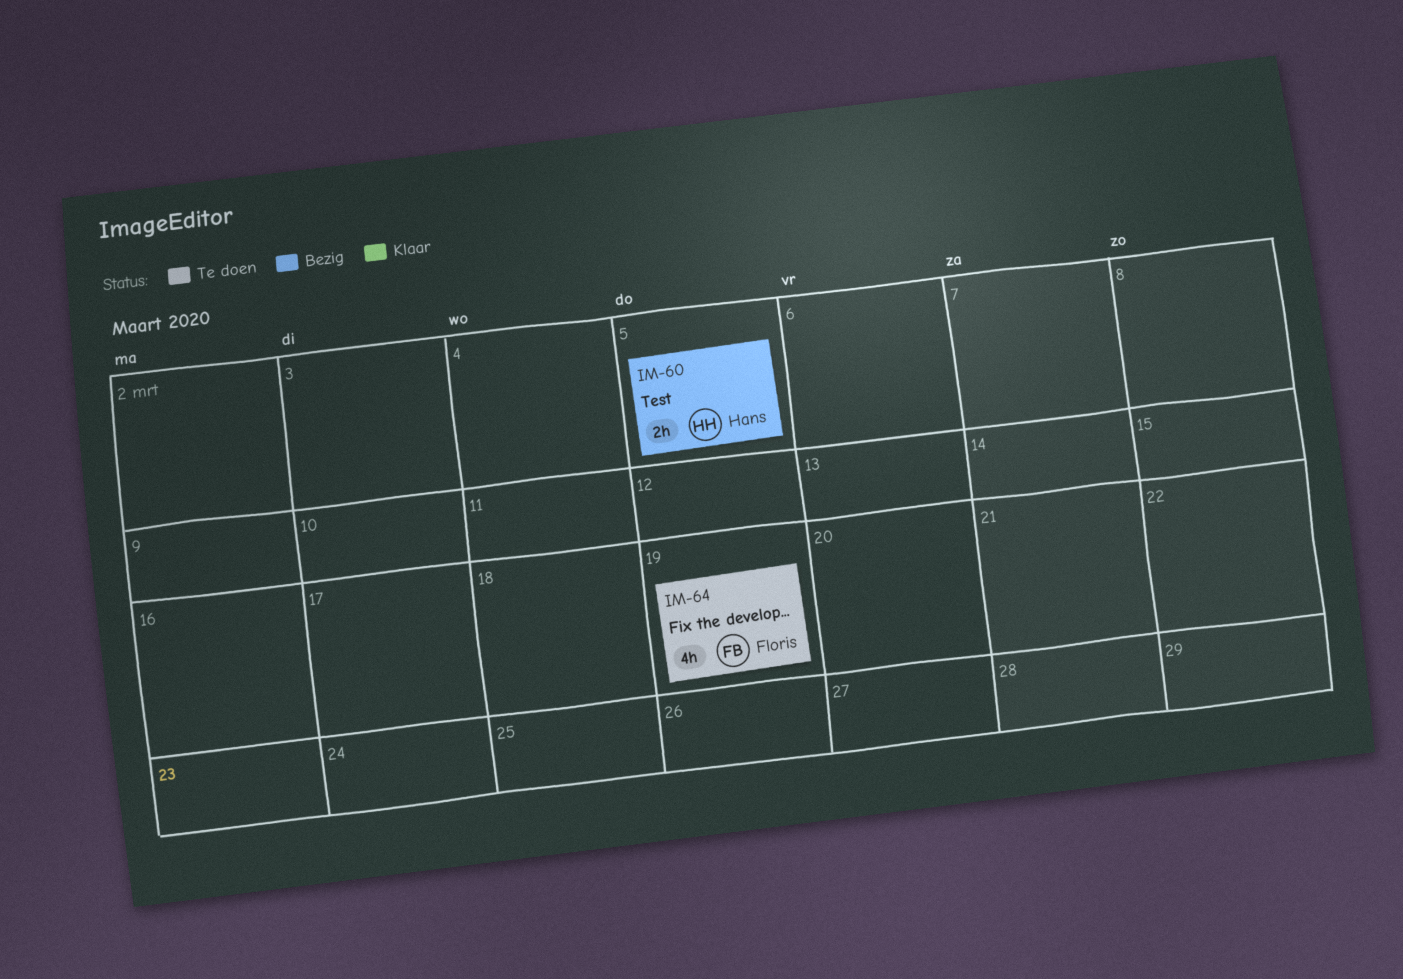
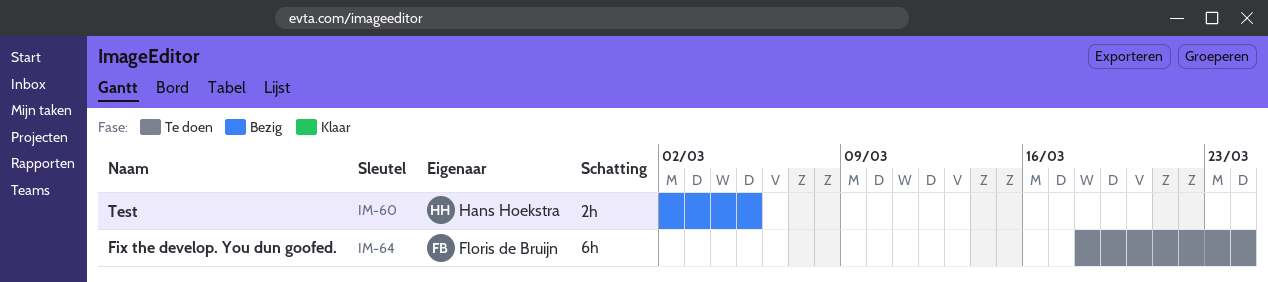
IM-64, estimate: 4h -> 6h
IM-64, due: Mar 19 -> Mar 24

